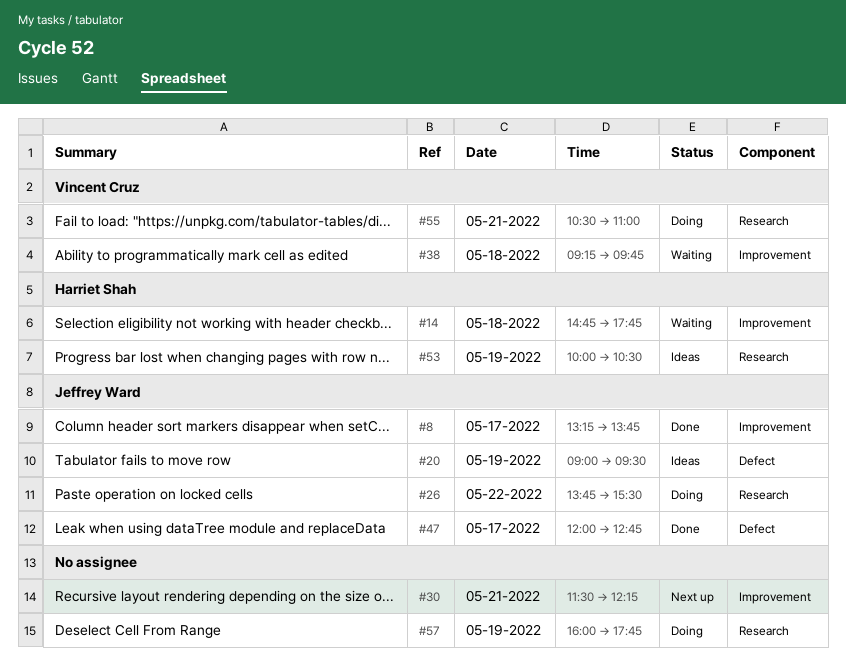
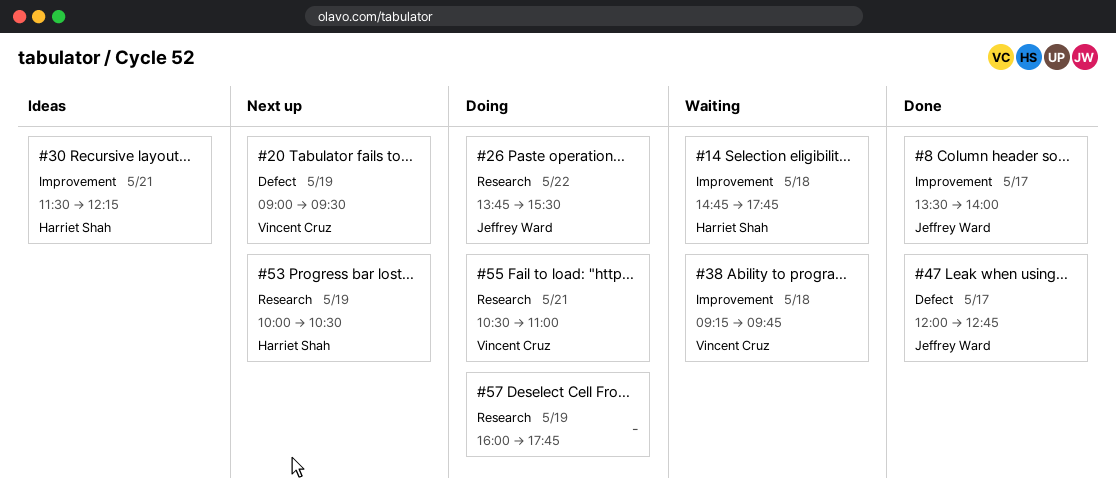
#8, begins: 13:15 -> 13:30
#8, ends: 13:45 -> 14:00
#20, status: Ideas -> Next up
#20, owner: Jeffrey Ward -> Vincent Cruz
#30, status: Next up -> Ideas
#30, owner: none -> Harriet Shah
#53, status: Ideas -> Next up

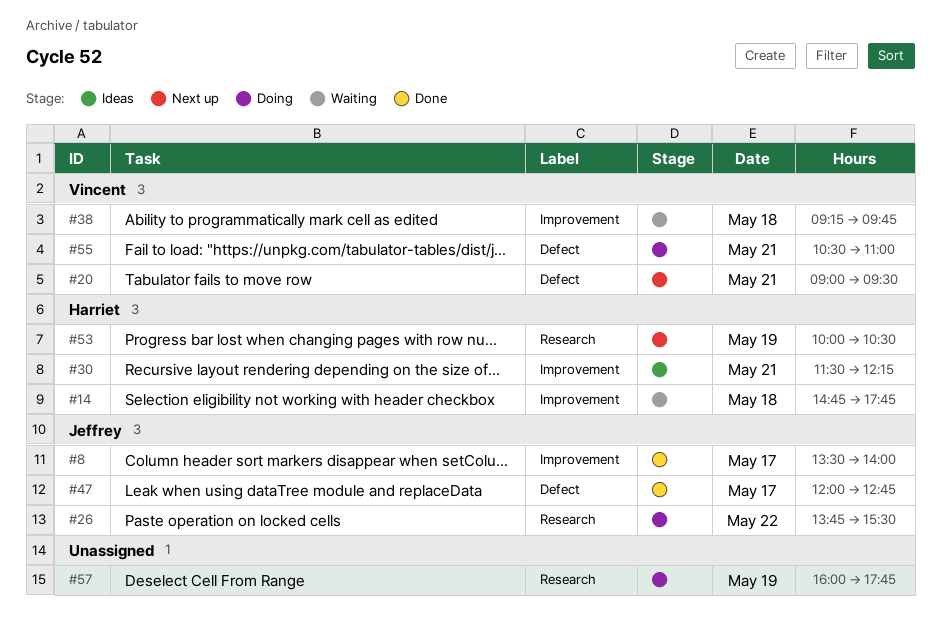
#20, day: May 19 -> May 21
#55, label: Research -> Defect

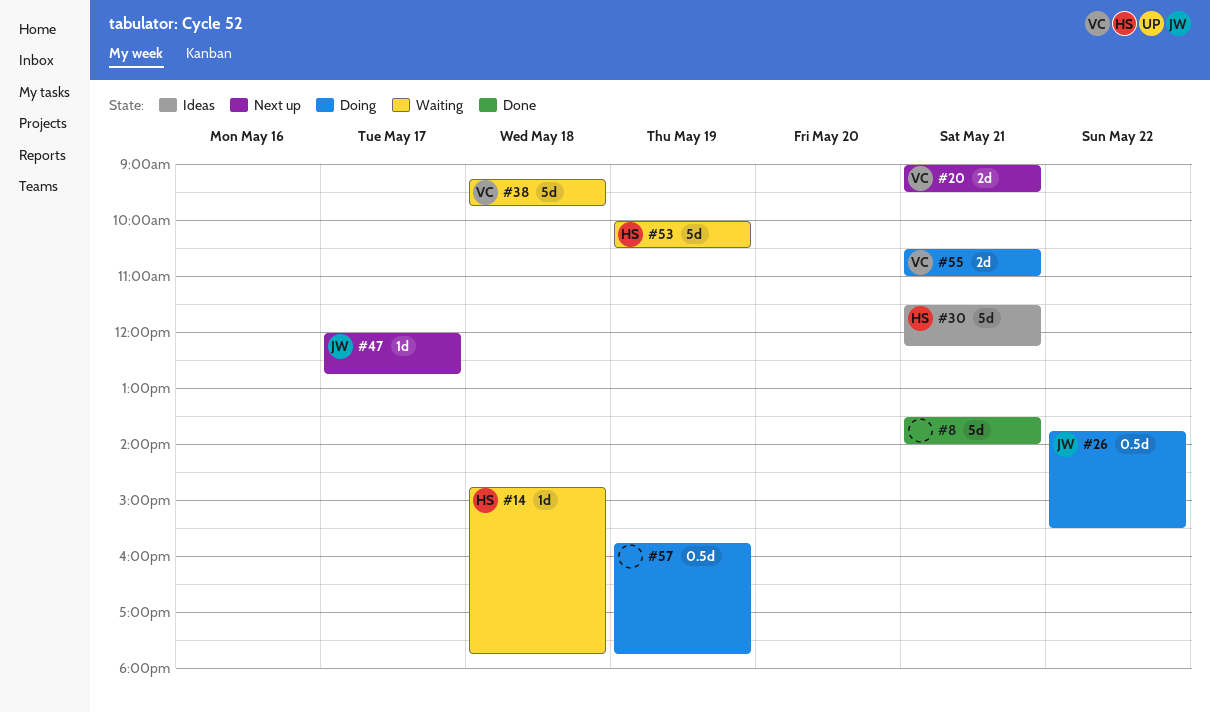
#8, owner: Jeffrey -> none
#8, day: May 17 -> May 21
#47, status: Done -> Next up
#53, status: Next up -> Waiting
#57, begins: 16:00 -> 15:45

